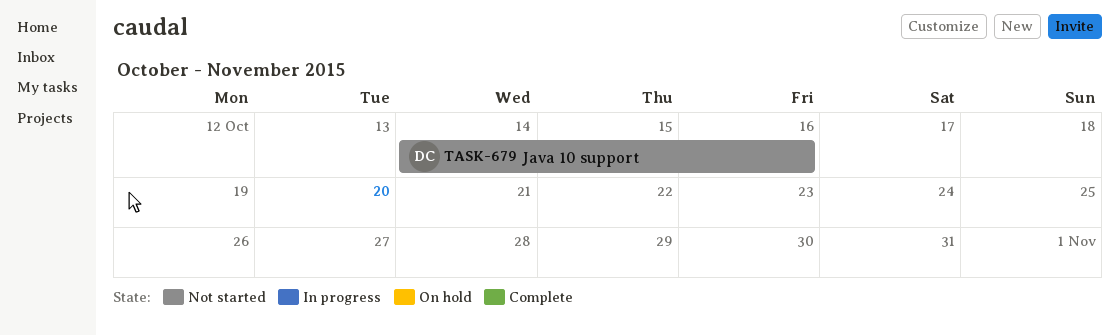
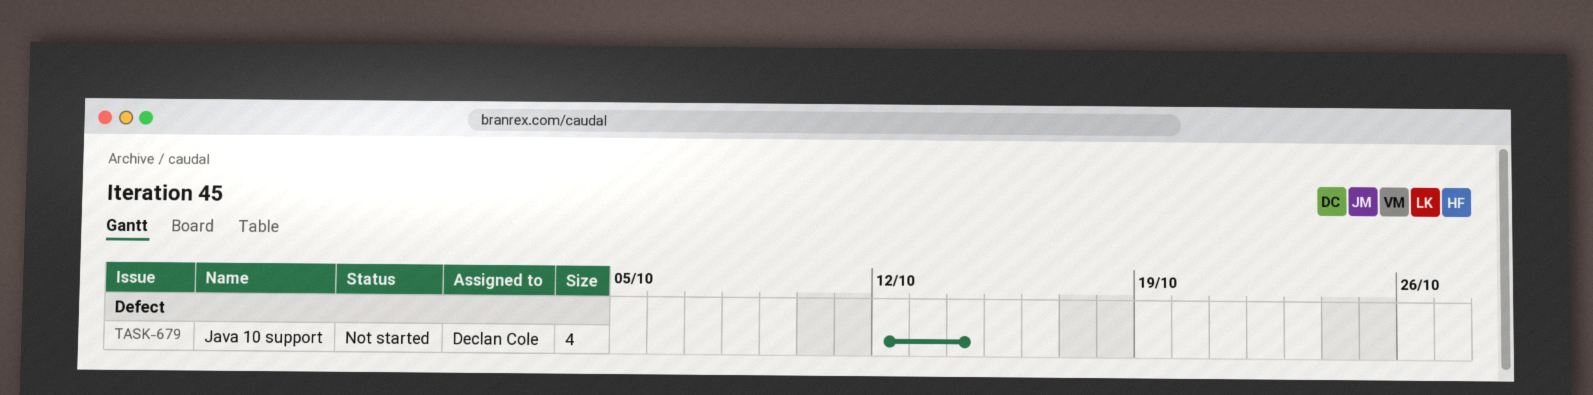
TASK-679, start: Oct 14 -> Oct 12
TASK-679, due: Oct 16 -> Oct 14

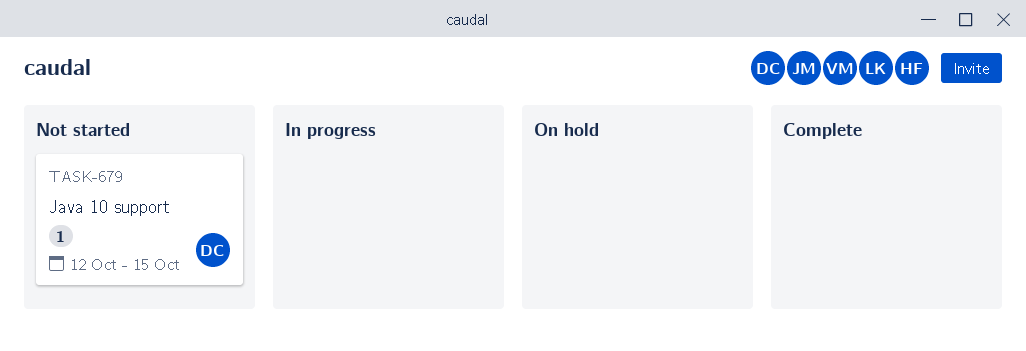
TASK-679, estimate: 4 -> 1
TASK-679, due: Oct 14 -> Oct 15

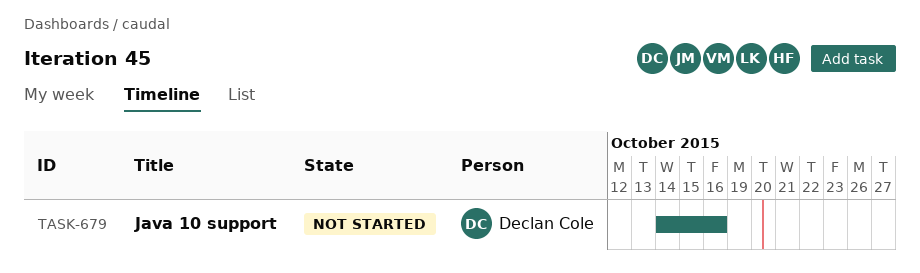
TASK-679, start: Oct 12 -> Oct 14
TASK-679, due: Oct 15 -> Oct 16

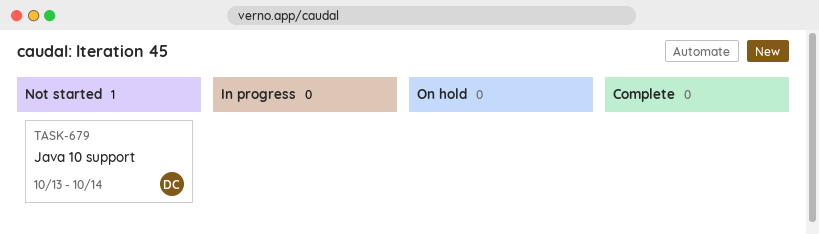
TASK-679, start: Oct 14 -> Oct 13
TASK-679, due: Oct 16 -> Oct 14

